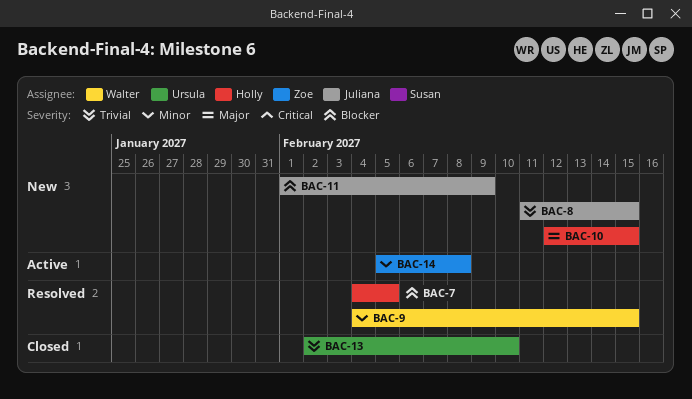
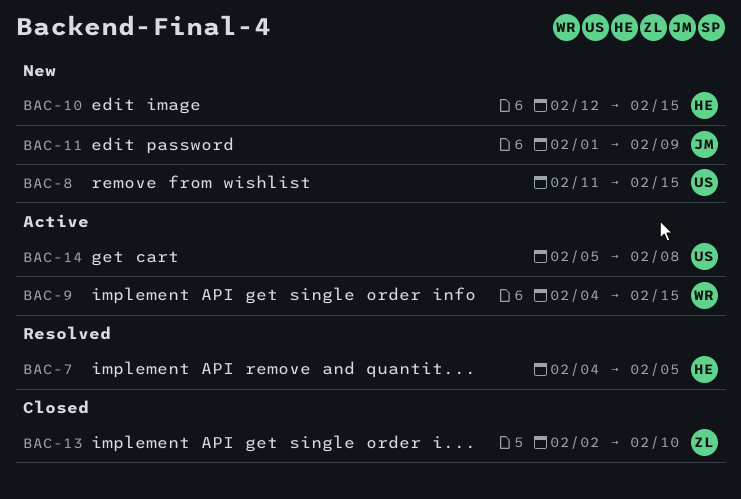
BAC-8, owner: Juliana -> Ursula
BAC-9, status: Resolved -> Active
BAC-13, owner: Ursula -> Zoe
BAC-14, owner: Zoe -> Ursula

